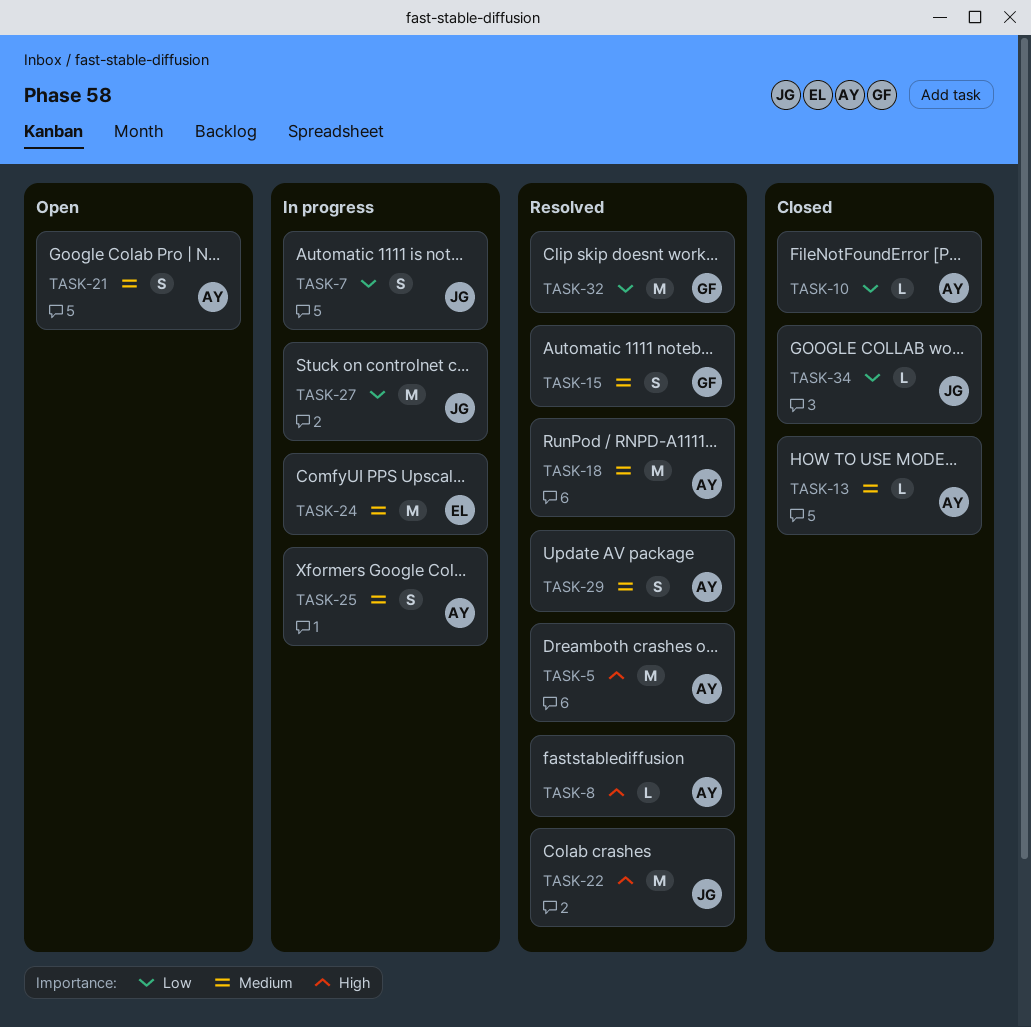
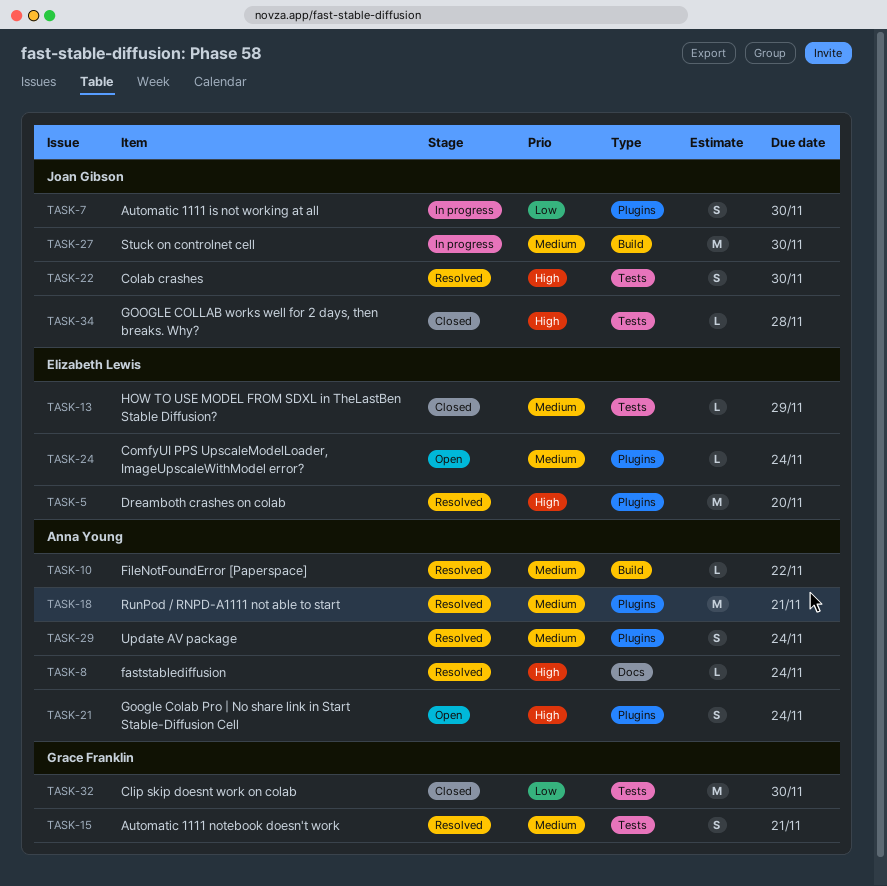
TASK-5, owner: Anna Young -> Elizabeth Lewis
TASK-10, status: Closed -> Resolved
TASK-10, priority: Low -> Medium
TASK-13, owner: Anna Young -> Elizabeth Lewis
TASK-21, priority: Medium -> High
TASK-22, estimate: M -> S
TASK-24, status: In progress -> Open
TASK-24, estimate: M -> L
TASK-25: present -> none
TASK-27, priority: Low -> Medium
TASK-32, status: Resolved -> Closed
TASK-34, priority: Low -> High

